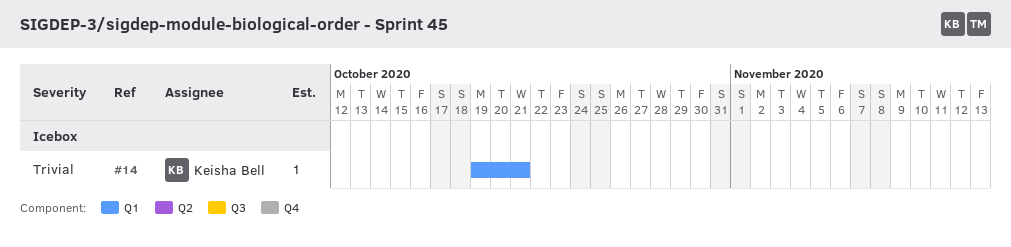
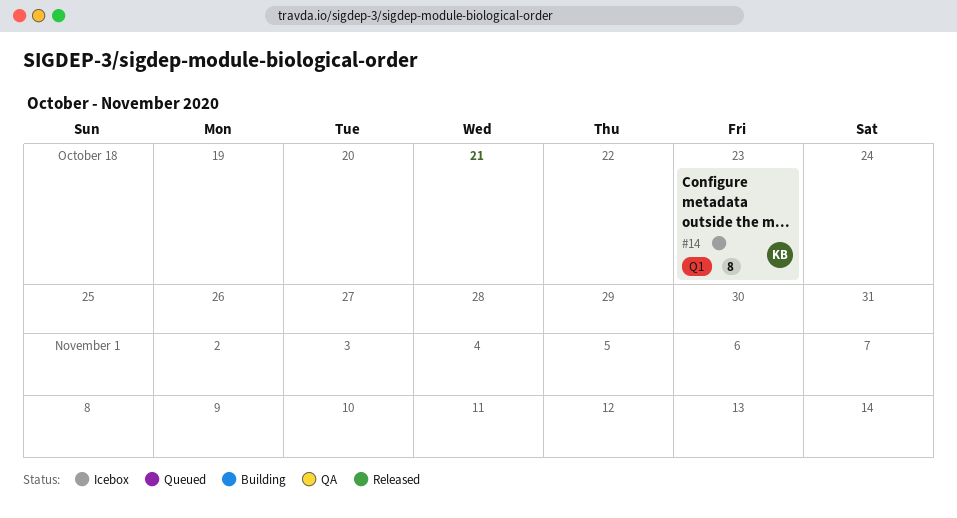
#14, estimate: 1 -> 8
#14, due: Oct 21 -> Oct 23

